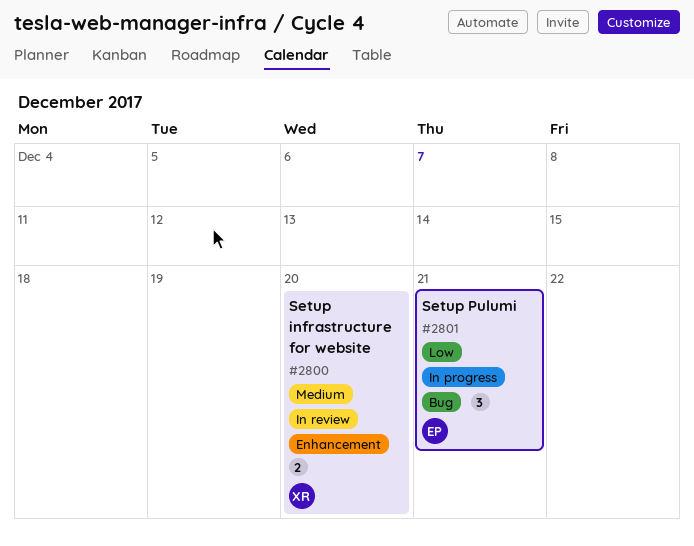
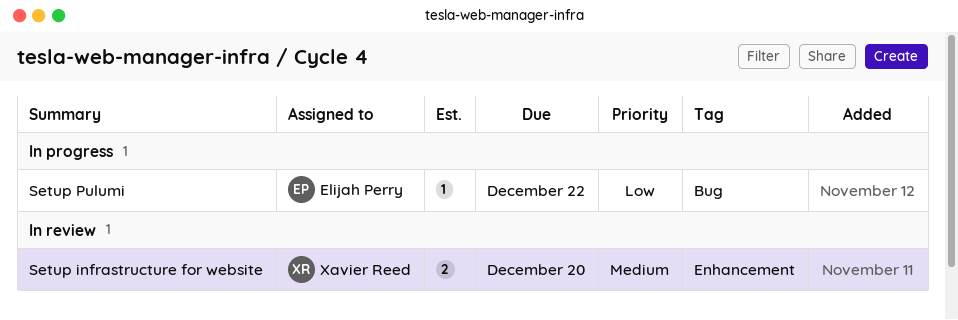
Setup Pulumi, estimate: 3 -> 1
Setup Pulumi, due: Dec 21 -> Dec 22

